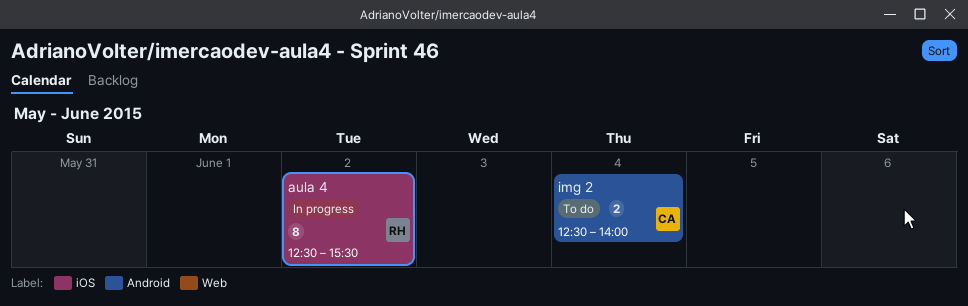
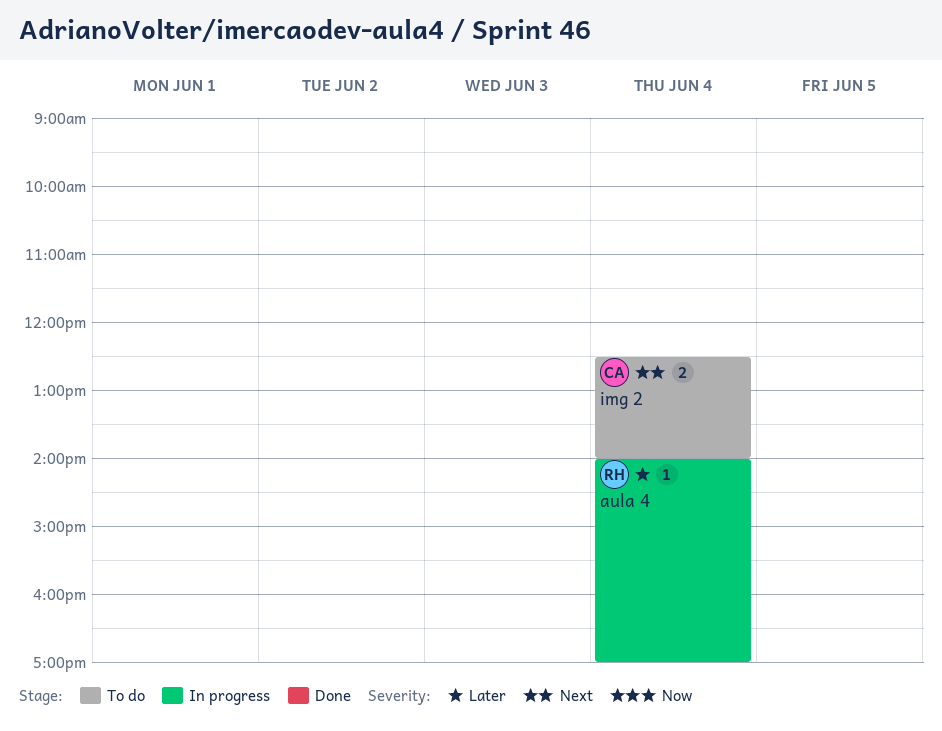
aula 4, estimate: 8 -> 1
aula 4, day: Jun 2 -> Jun 4
aula 4, begins: 12:30 -> 14:00
aula 4, ends: 15:30 -> 17:00

